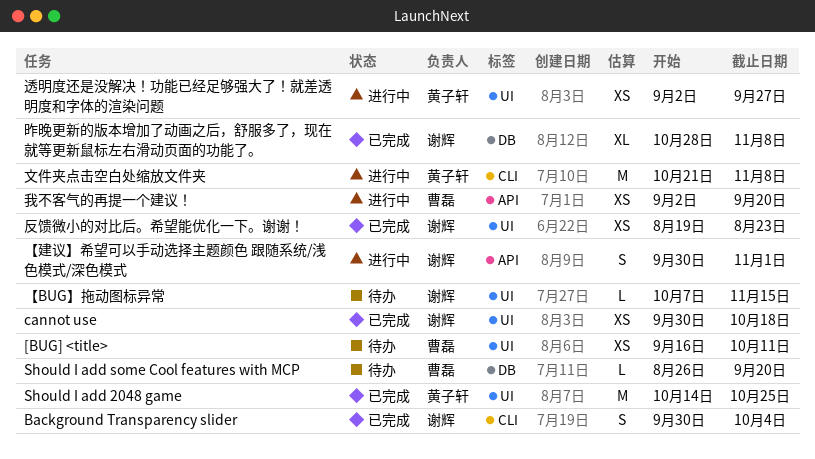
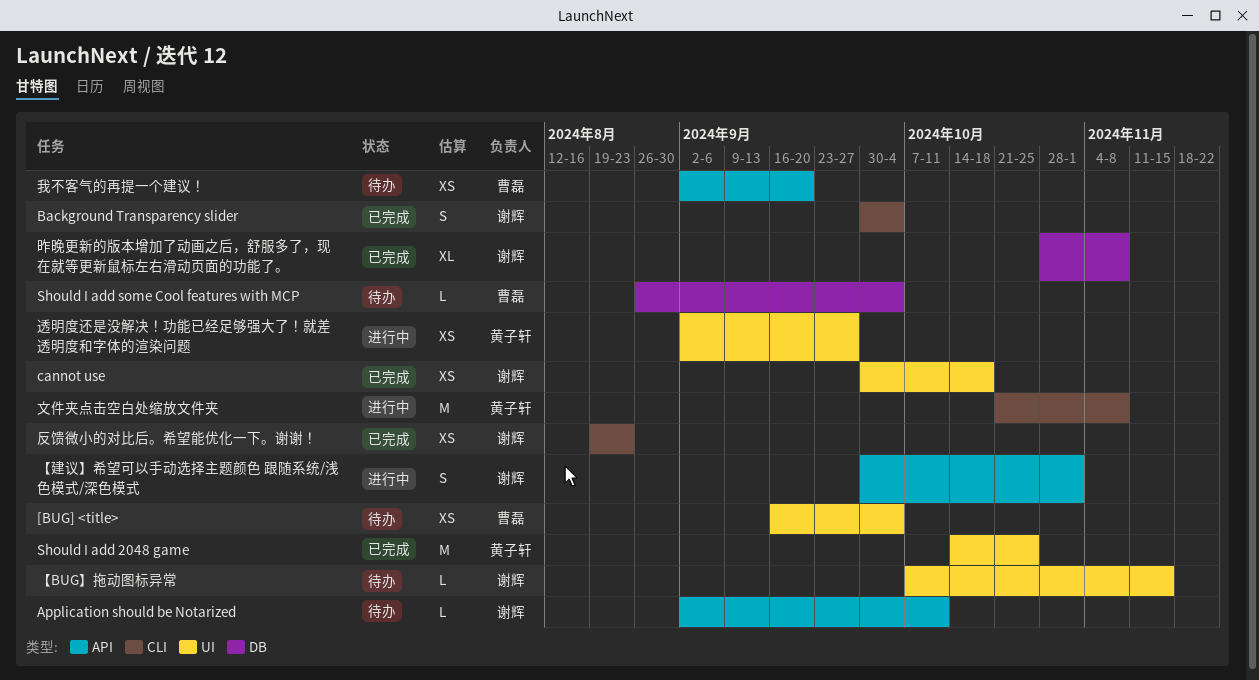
[BUG] <title>, due: Oct 11 -> Oct 4
Application should be Notarized: none -> present
Should I add some Cool features with MCP, due: Sep 20 -> Oct 4
反馈微小的对比后。希望能优化一下。谢谢！, label: UI -> CLI
我不客气的再提一个建议！, status: 进行中 -> 待办

